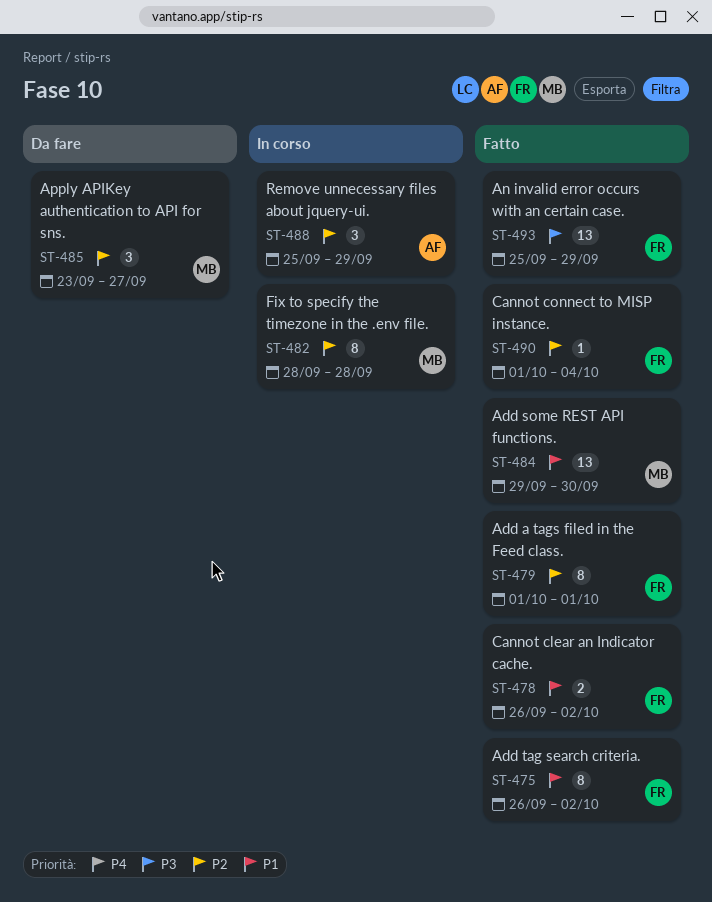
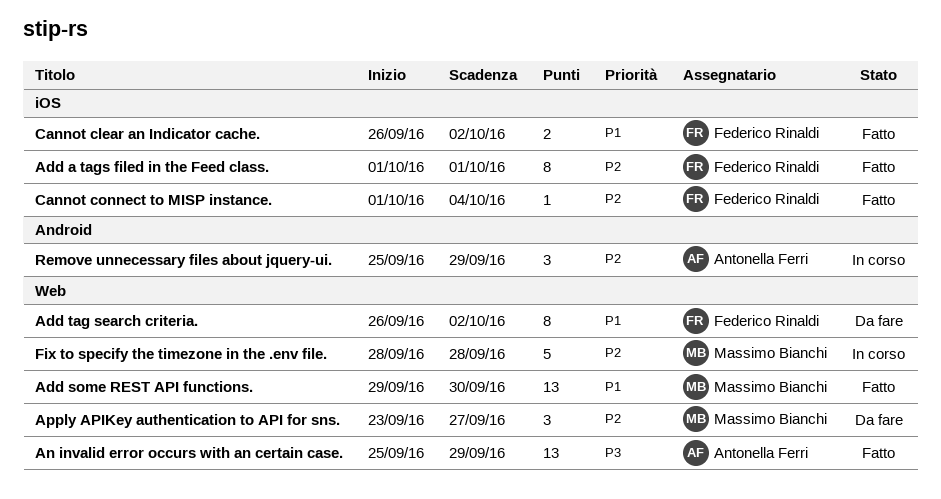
Add tag search criteria., status: Fatto -> Da fare
An invalid error occurs with an certain case., owner: Federico Rinaldi -> Antonella Ferri
Fix to specify the timezone in the .env file., estimate: 8 -> 5

